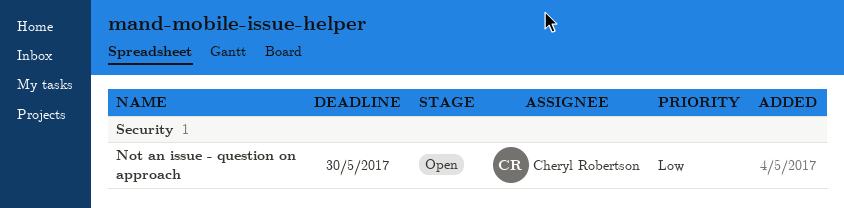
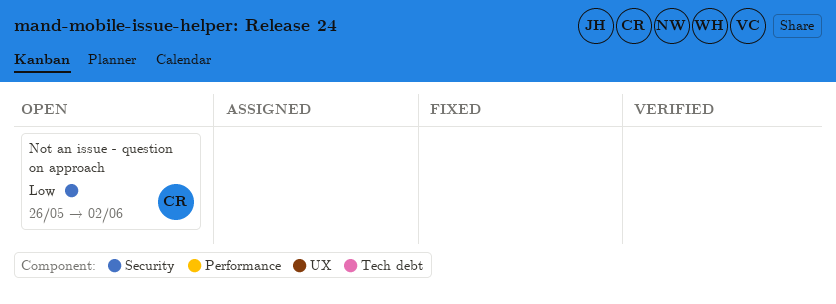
Not an issue - question on approach, due: May 30 -> Jun 2

